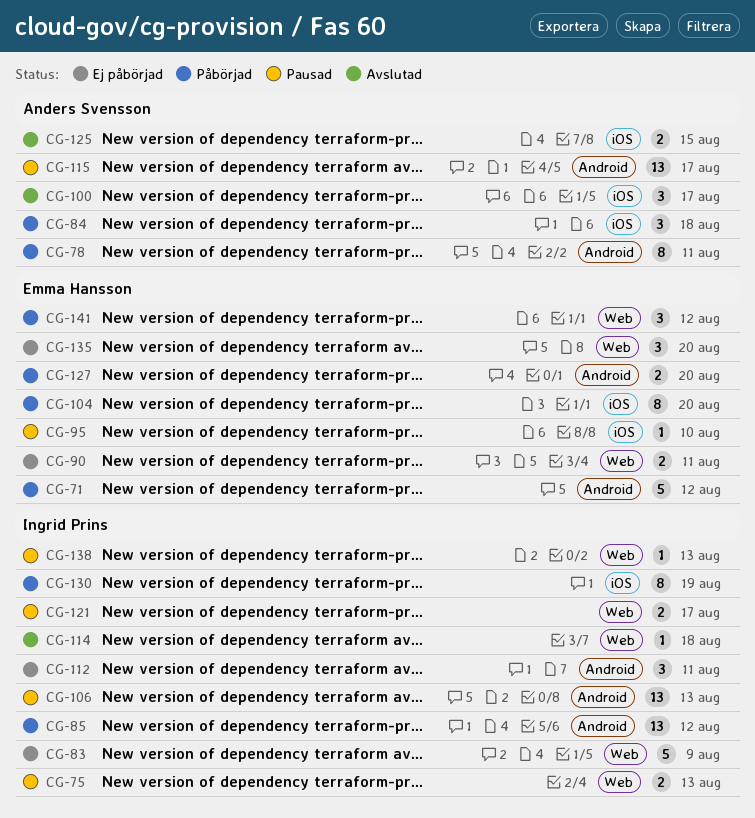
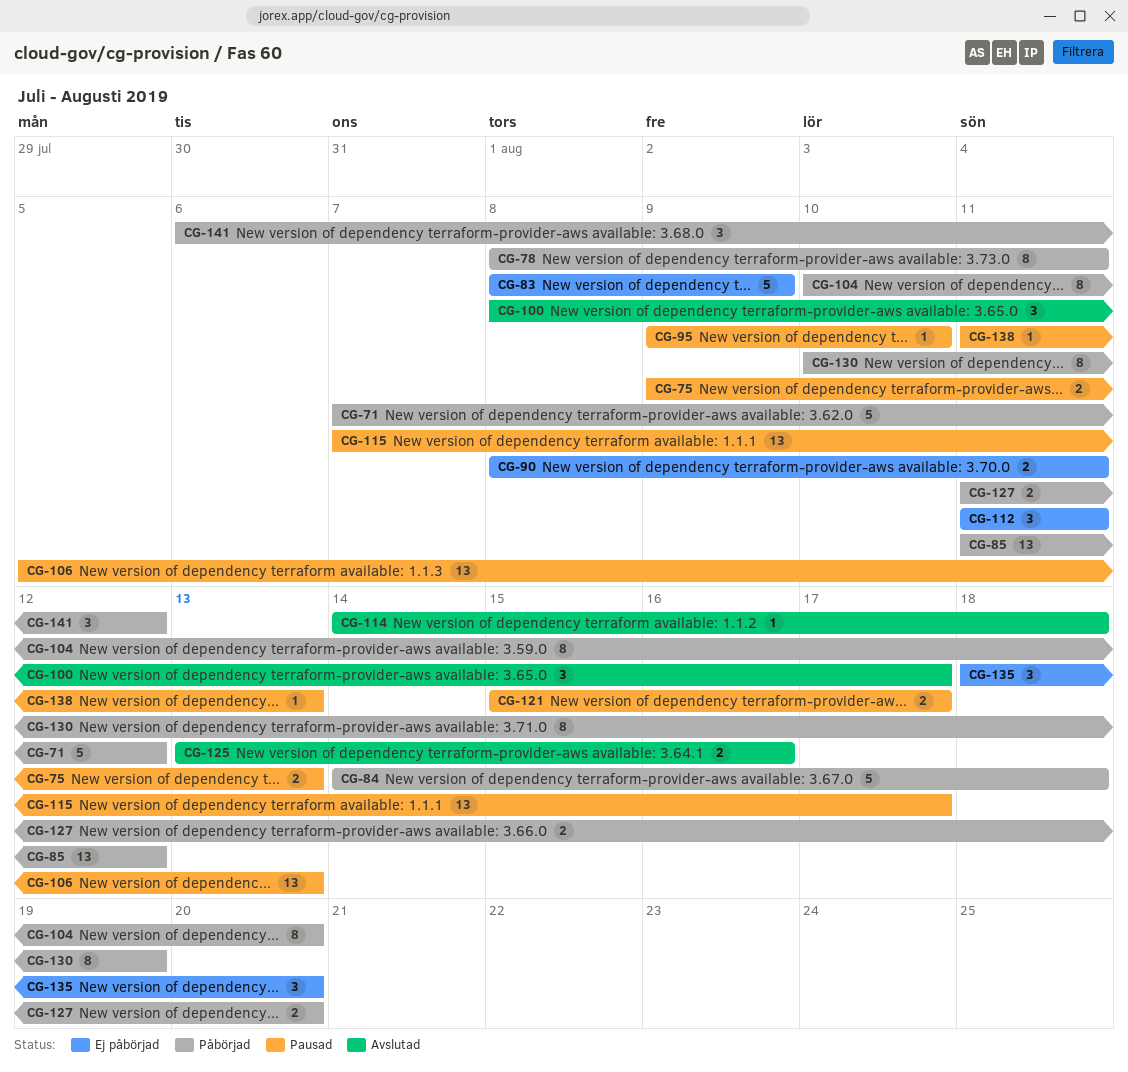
CG-84, estimate: 3 -> 5
CG-125, due: Aug 15 -> Aug 16

